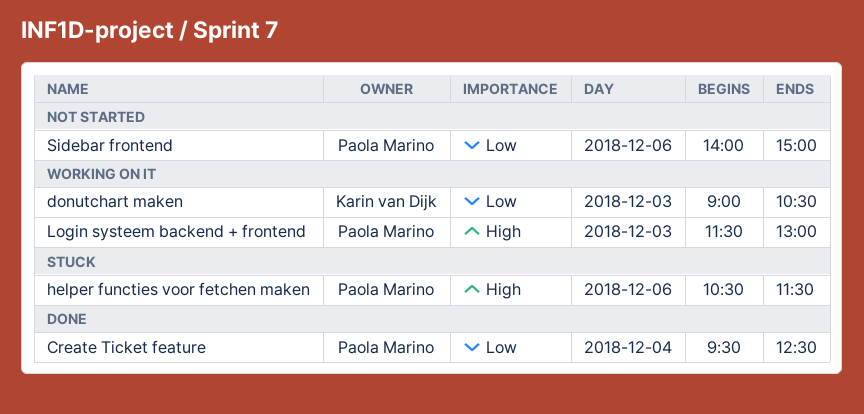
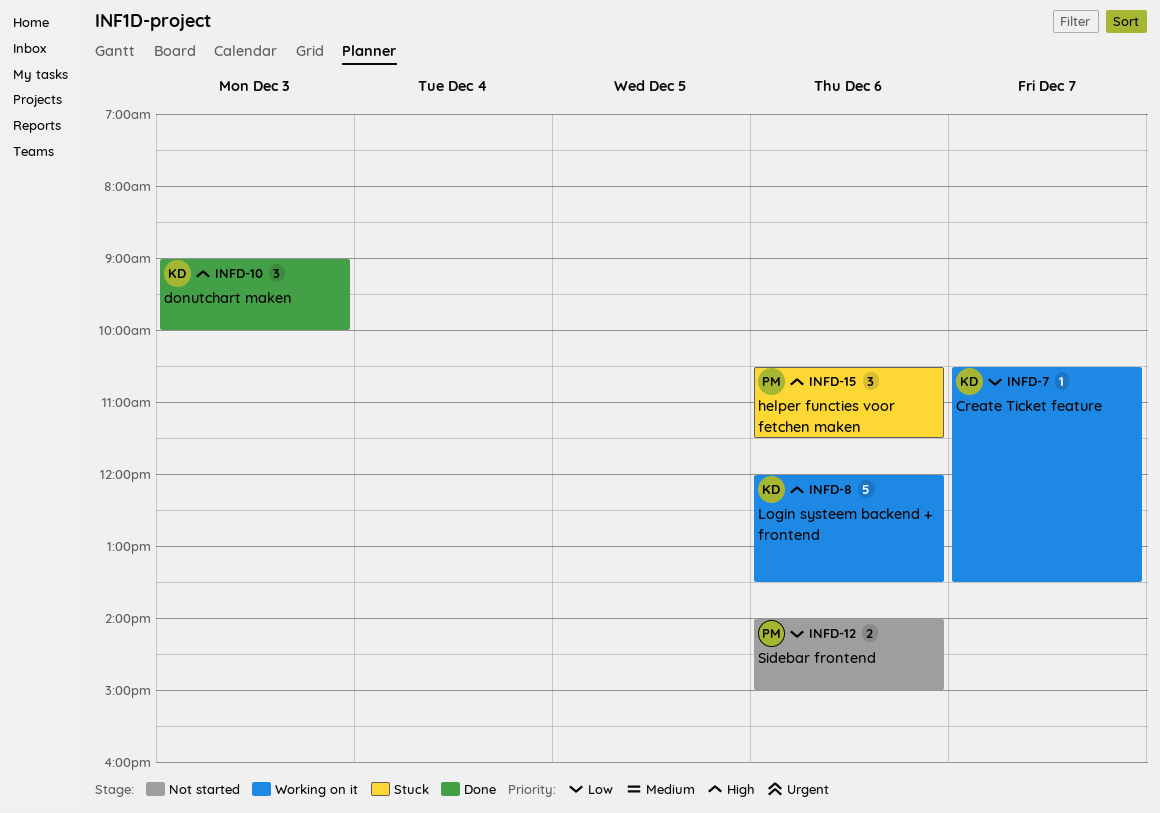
Create Ticket feature, status: Done -> Working on it
Create Ticket feature, owner: Paola Marino -> Karin van Dijk
Create Ticket feature, day: Dec 4 -> Dec 7
Create Ticket feature, begins: 09:30 -> 10:30
Create Ticket feature, ends: 12:30 -> 13:30
donutchart maken, status: Working on it -> Done
donutchart maken, priority: Low -> High
donutchart maken, ends: 10:30 -> 10:00
Login systeem backend + frontend, owner: Paola Marino -> Karin van Dijk
Login systeem backend + frontend, day: Dec 3 -> Dec 6
Login systeem backend + frontend, begins: 11:30 -> 12:00
Login systeem backend + frontend, ends: 13:00 -> 13:30

